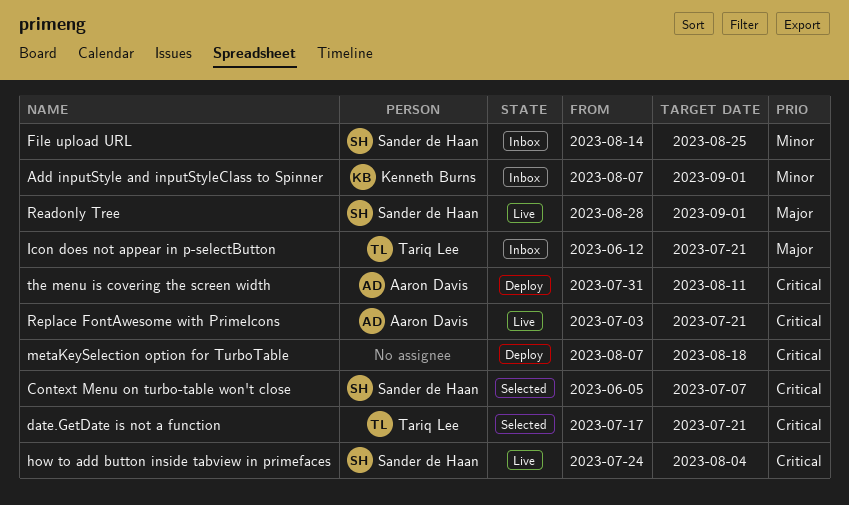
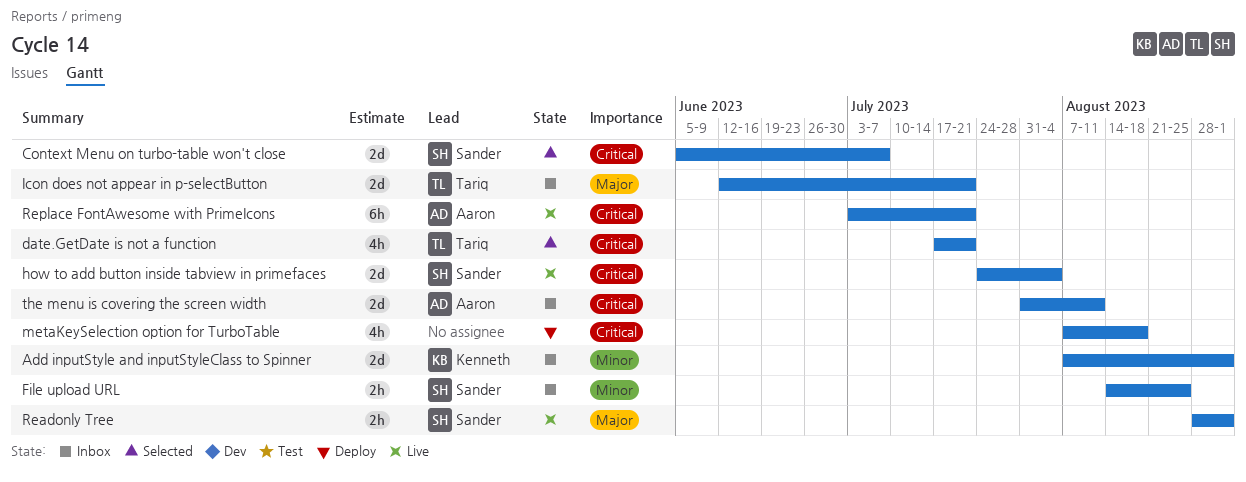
the menu is covering the screen width, status: Deploy -> Inbox

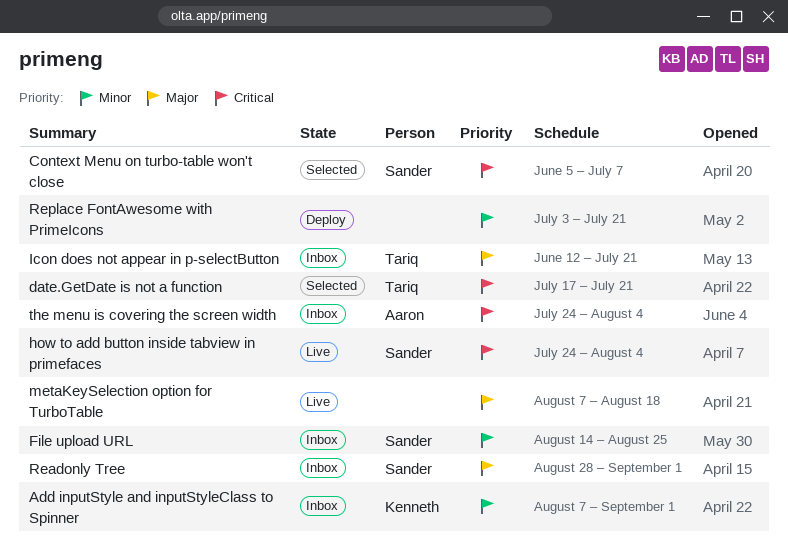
metaKeySelection option for TurboTable, status: Deploy -> Live
metaKeySelection option for TurboTable, priority: Critical -> Major
Readonly Tree, status: Live -> Inbox
Replace FontAwesome with PrimeIcons, status: Live -> Deploy
Replace FontAwesome with PrimeIcons, owner: Aaron -> none
Replace FontAwesome with PrimeIcons, priority: Critical -> Minor
the menu is covering the screen width, start: Jul 31 -> Jul 24
the menu is covering the screen width, due: Aug 11 -> Aug 4

